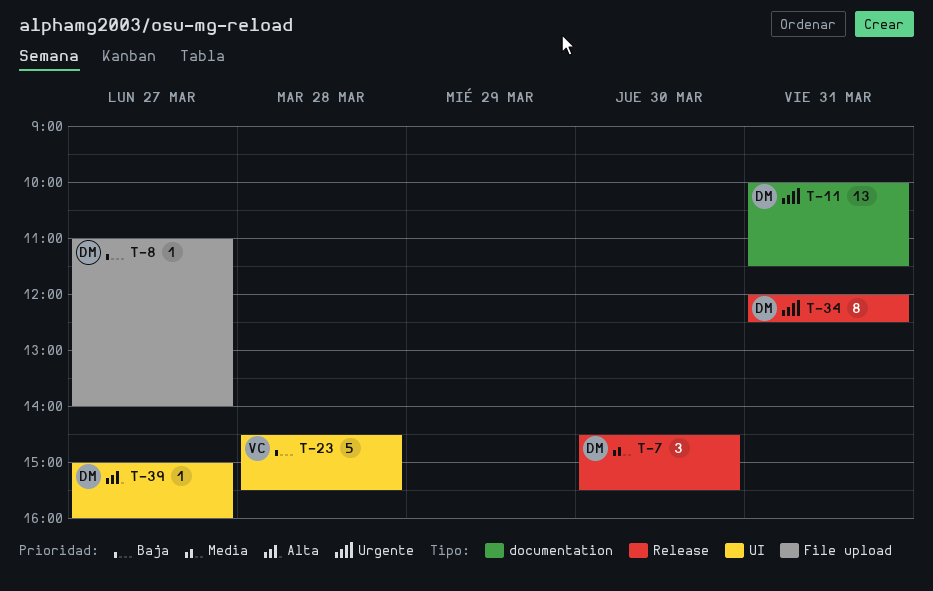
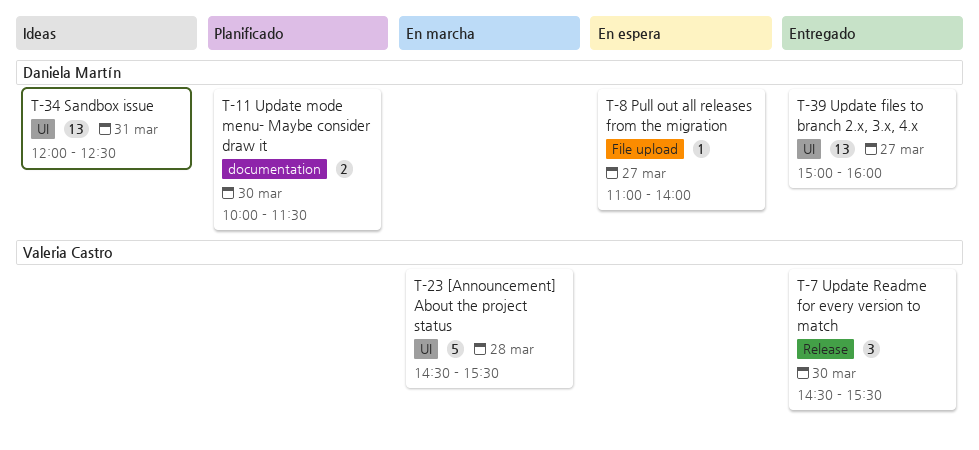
T-7, owner: Daniela Martín -> Valeria Castro
T-11, estimate: 13 -> 2
T-11, day: Mar 31 -> Mar 30
T-34, label: Release -> UI
T-34, estimate: 8 -> 13
T-39, estimate: 1 -> 13

